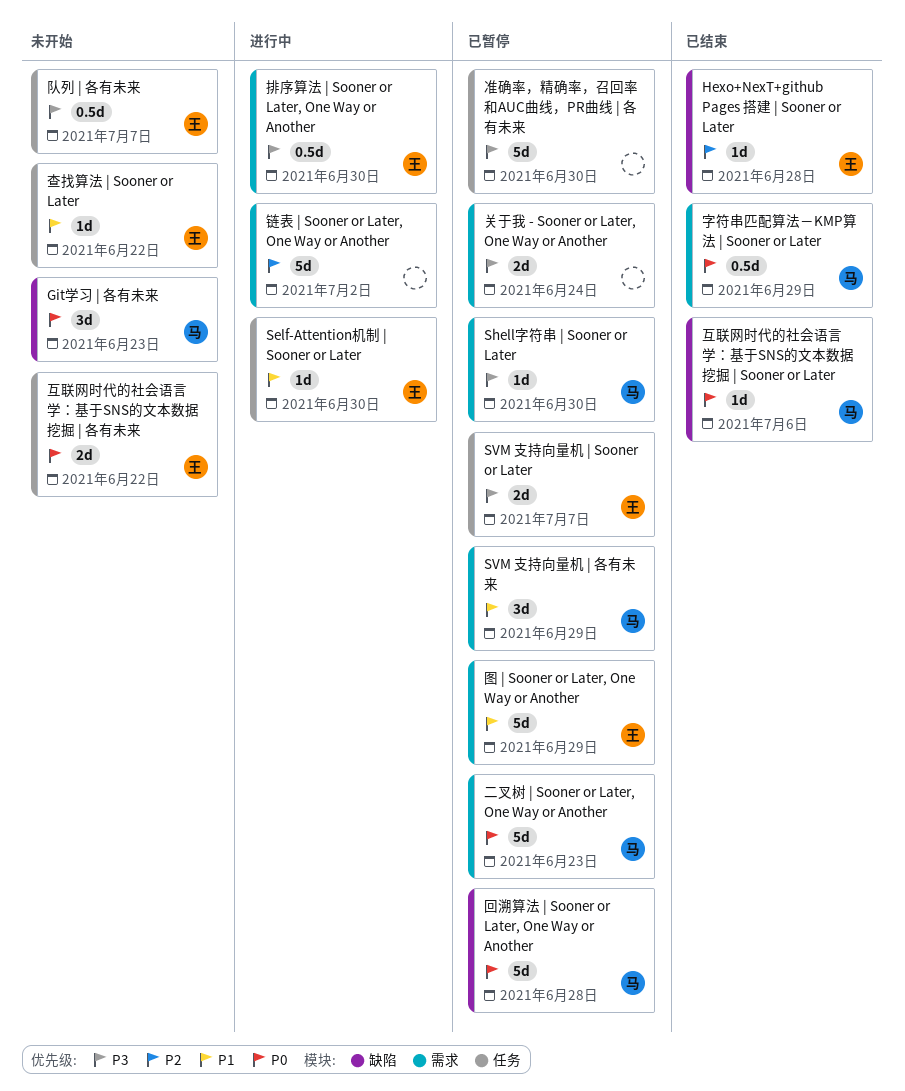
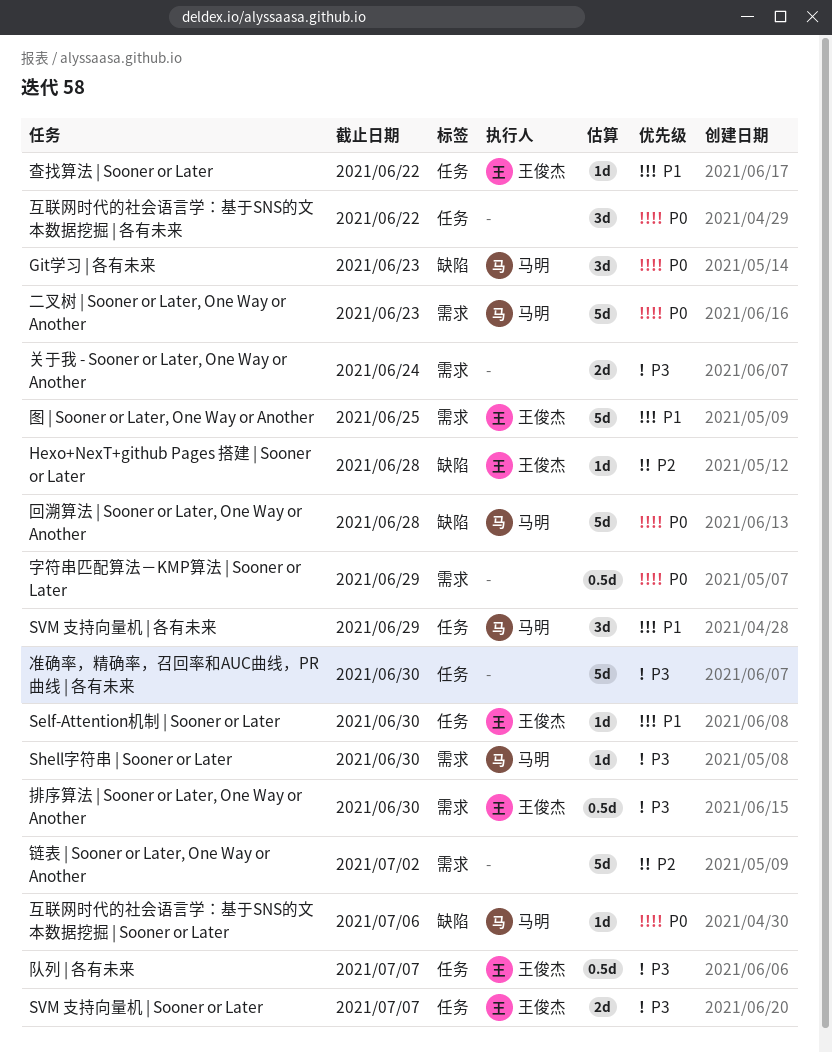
SVM 支持向量机 | 各有未来, label: 需求 -> 任务
互联网时代的社会语言学：基于SNS的文本数据挖掘 | 各有未来, owner: 王俊杰 -> none
互联网时代的社会语言学：基于SNS的文本数据挖掘 | 各有未来, estimate: 2d -> 3d
图 | Sooner or Later, One Way or Another, due: Jun 29 -> Jun 25
字符串匹配算法－KMP算法 | Sooner or Later, owner: 马明 -> none

